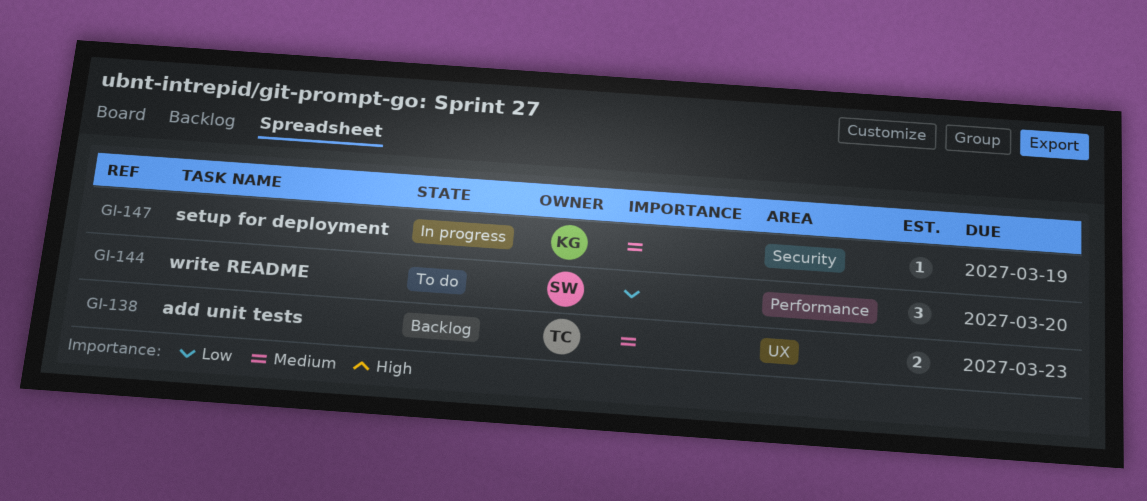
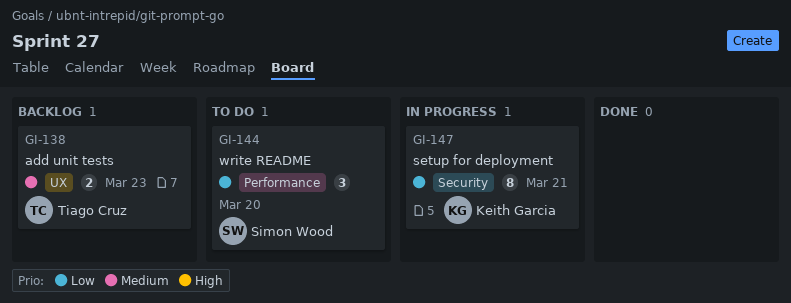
GI-147, priority: Medium -> Low
GI-147, estimate: 1 -> 8
GI-147, due: Mar 19 -> Mar 21

